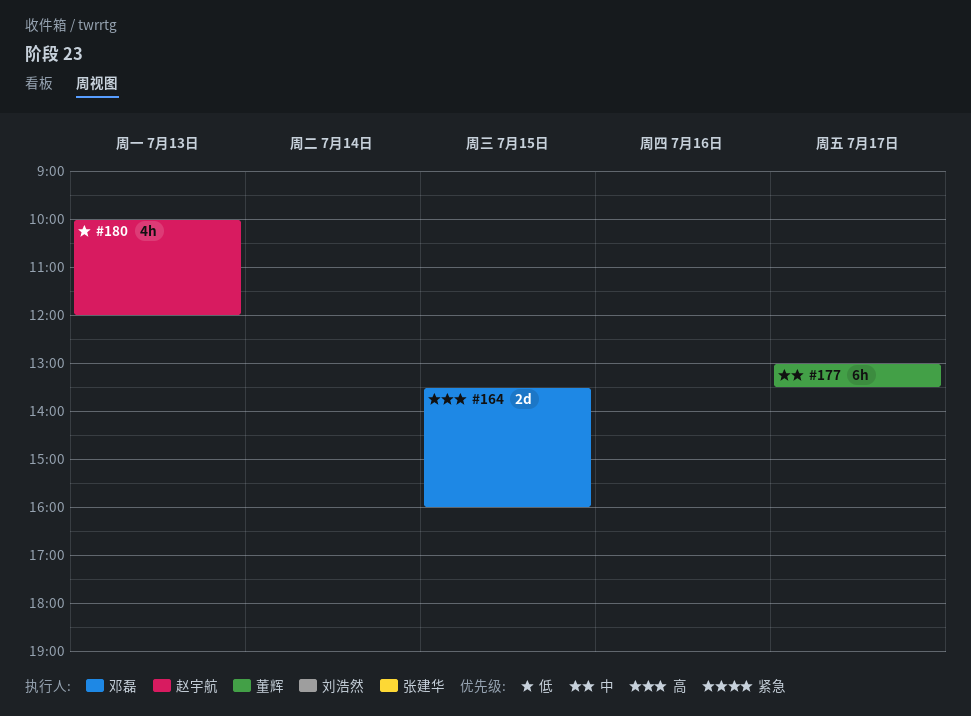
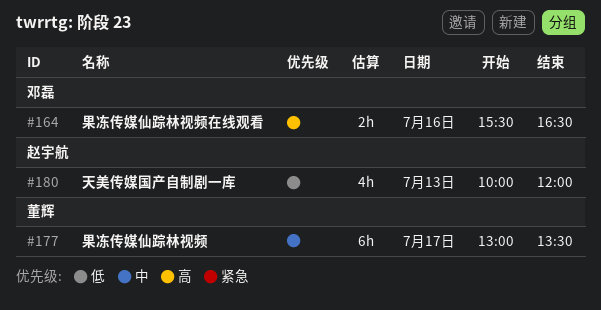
#164, estimate: 2d -> 2h
#164, day: Jul 15 -> Jul 16
#164, begins: 13:30 -> 15:30
#164, ends: 16:00 -> 16:30

